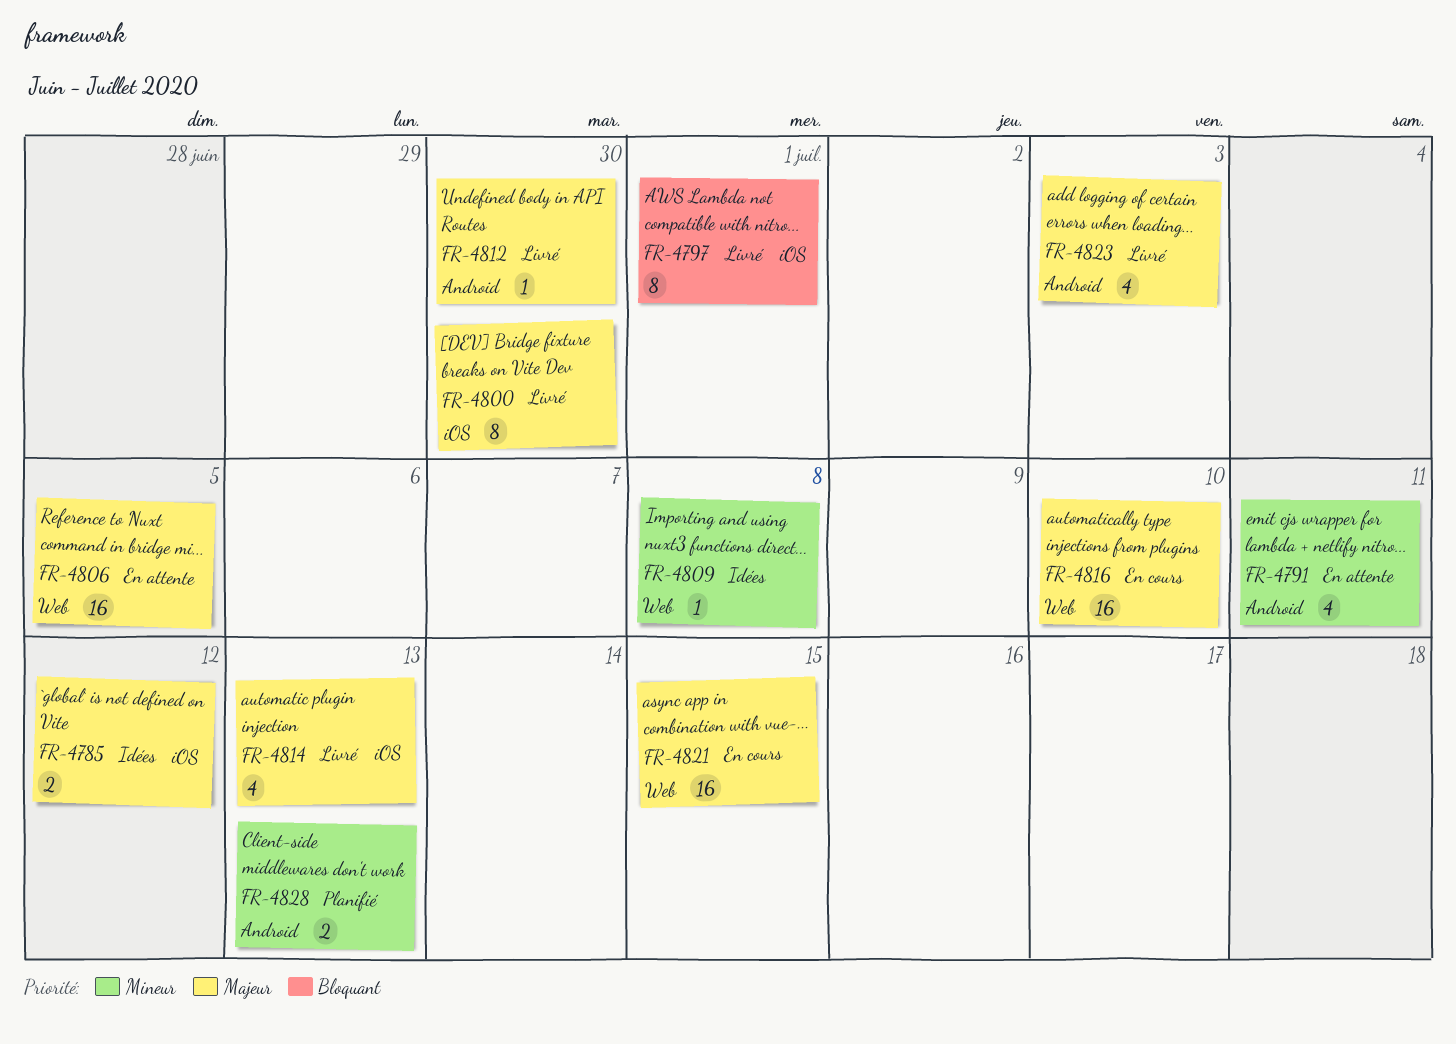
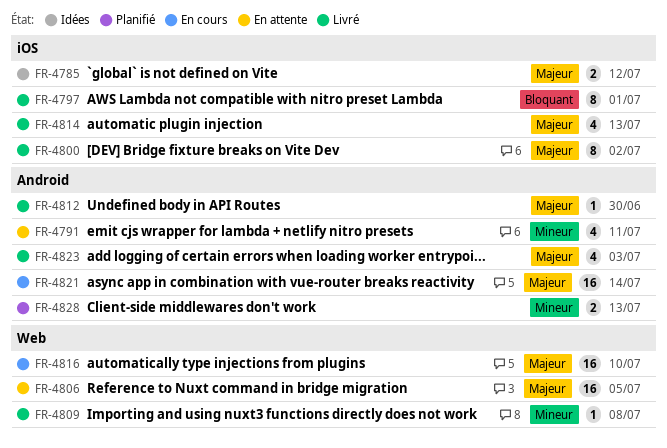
FR-4800, due: Jun 30 -> Jul 2
FR-4809, status: Idées -> Livré
FR-4821, label: Web -> Android
FR-4821, due: Jul 15 -> Jul 14

